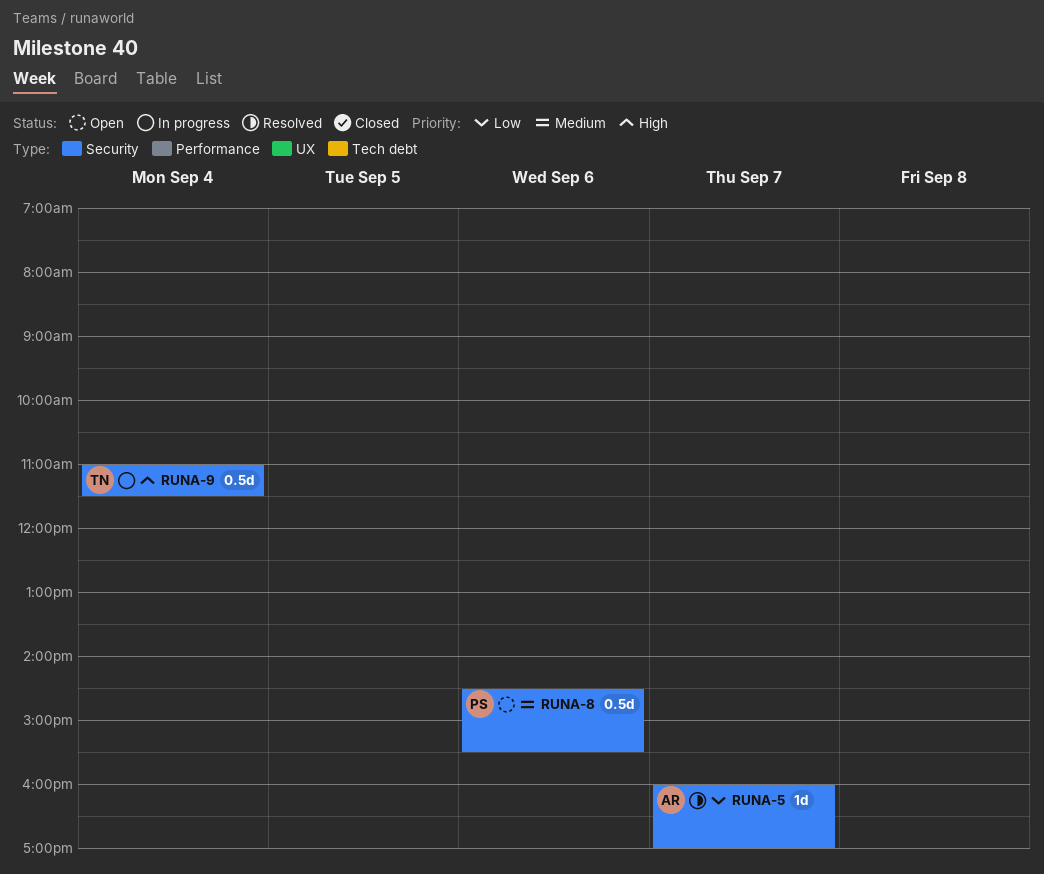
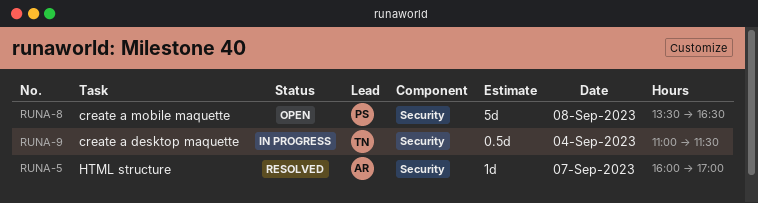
RUNA-8, estimate: 0.5d -> 5d
RUNA-8, day: Sep 6 -> Sep 8
RUNA-8, begins: 14:30 -> 13:30
RUNA-8, ends: 15:30 -> 16:30

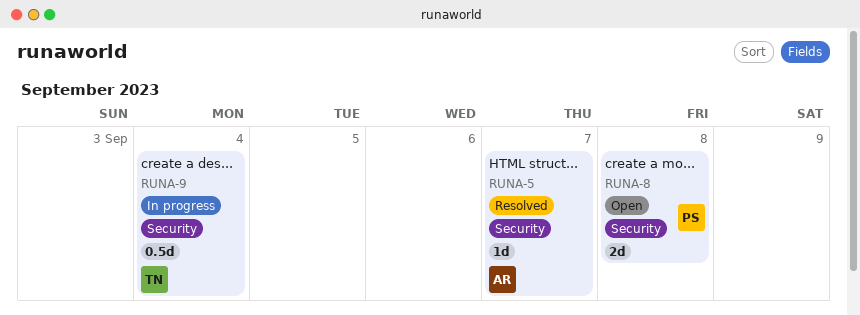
RUNA-8, estimate: 5d -> 2d

